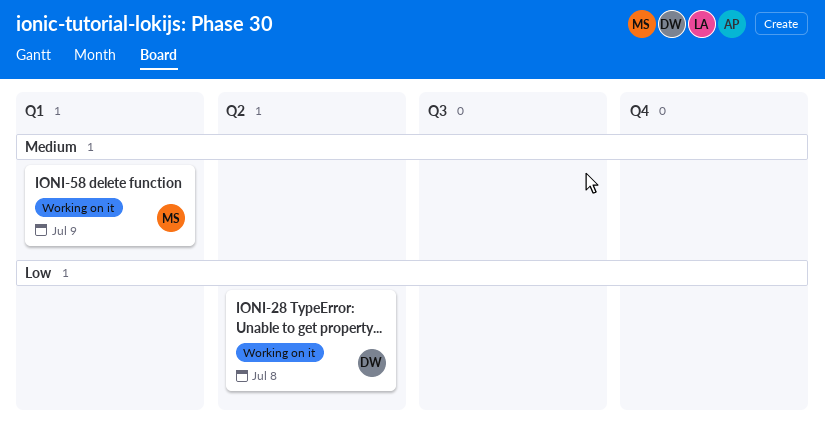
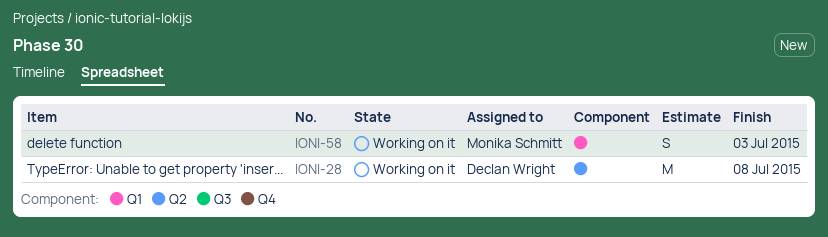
IONI-58, due: Jul 9 -> Jul 3

